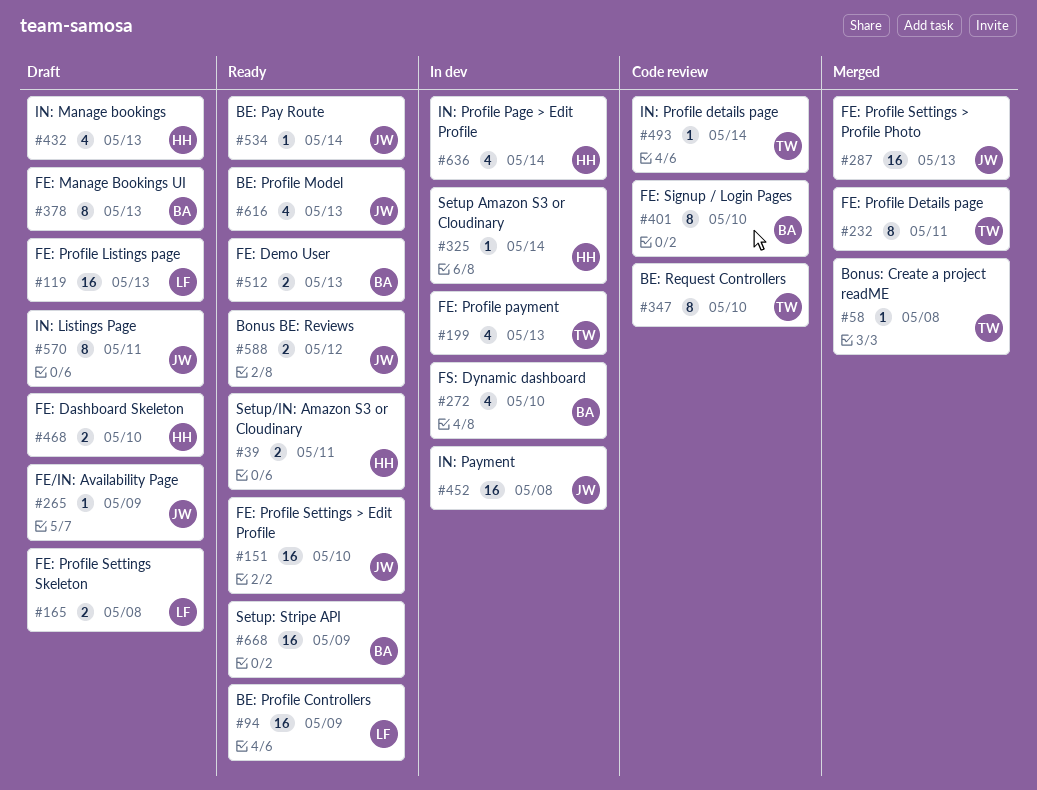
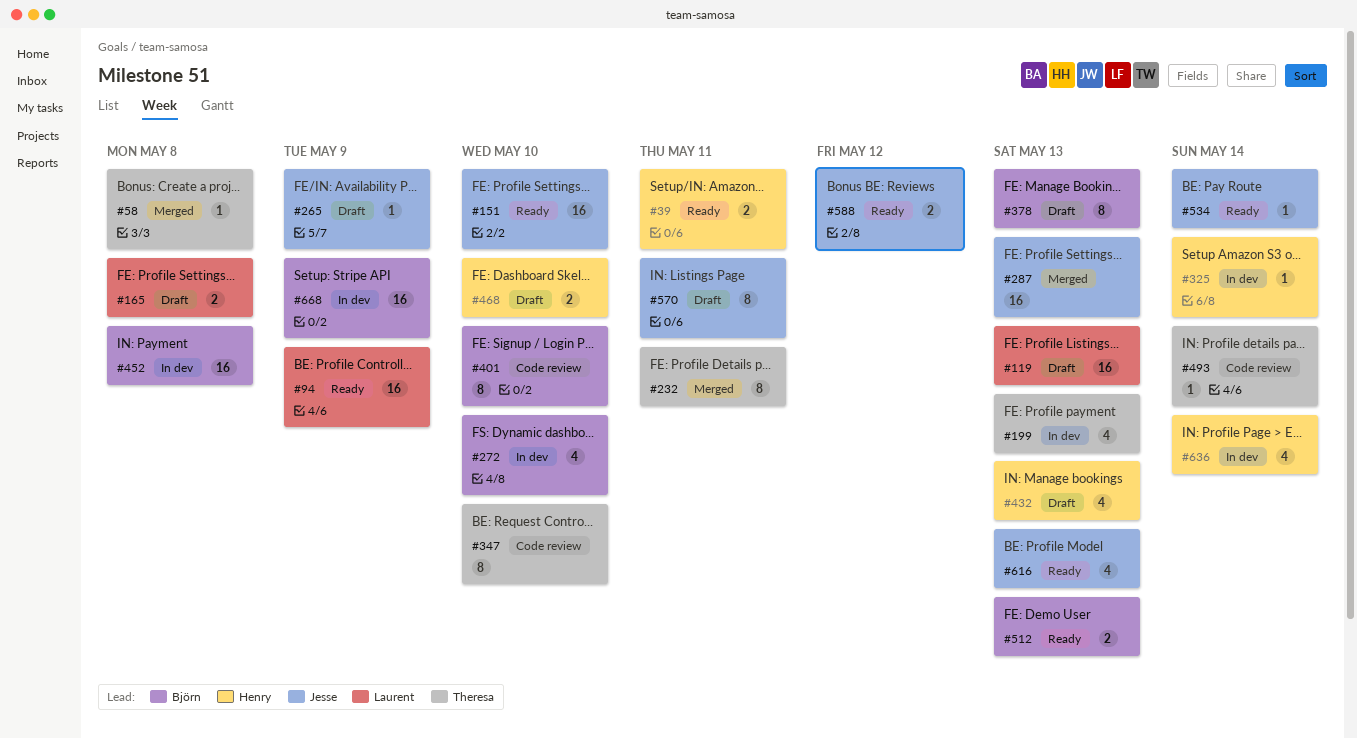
#452, owner: Jesse -> Björn
#668, status: Ready -> In dev

